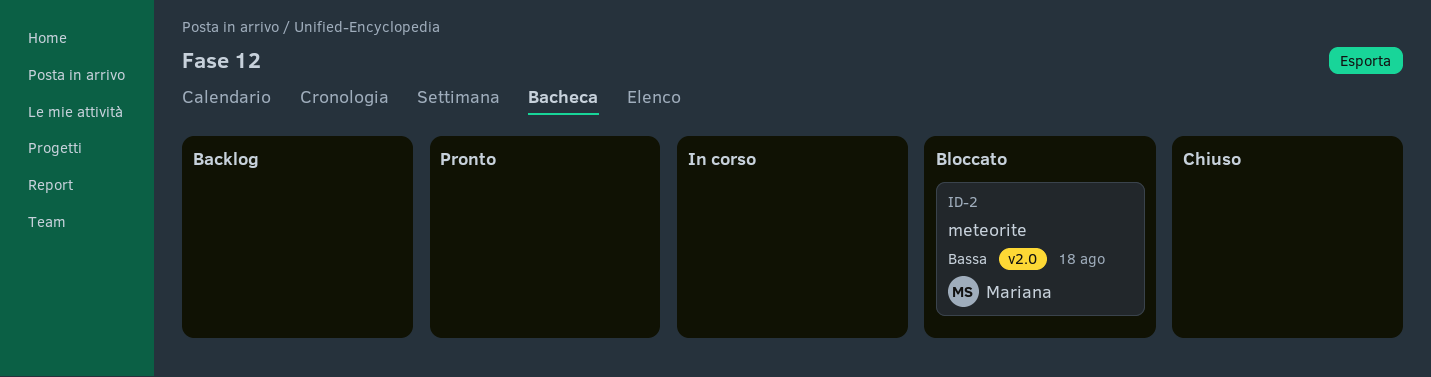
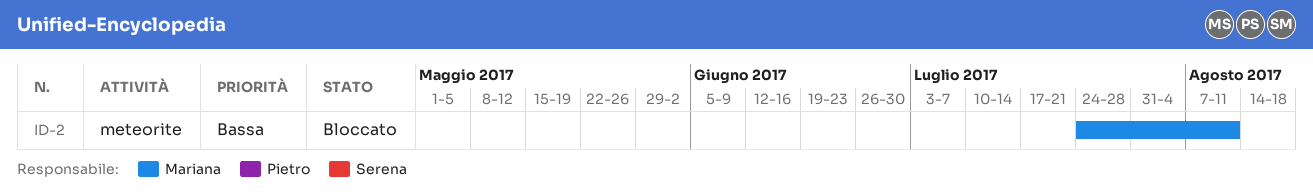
ID-2, due: Aug 18 -> Aug 11

